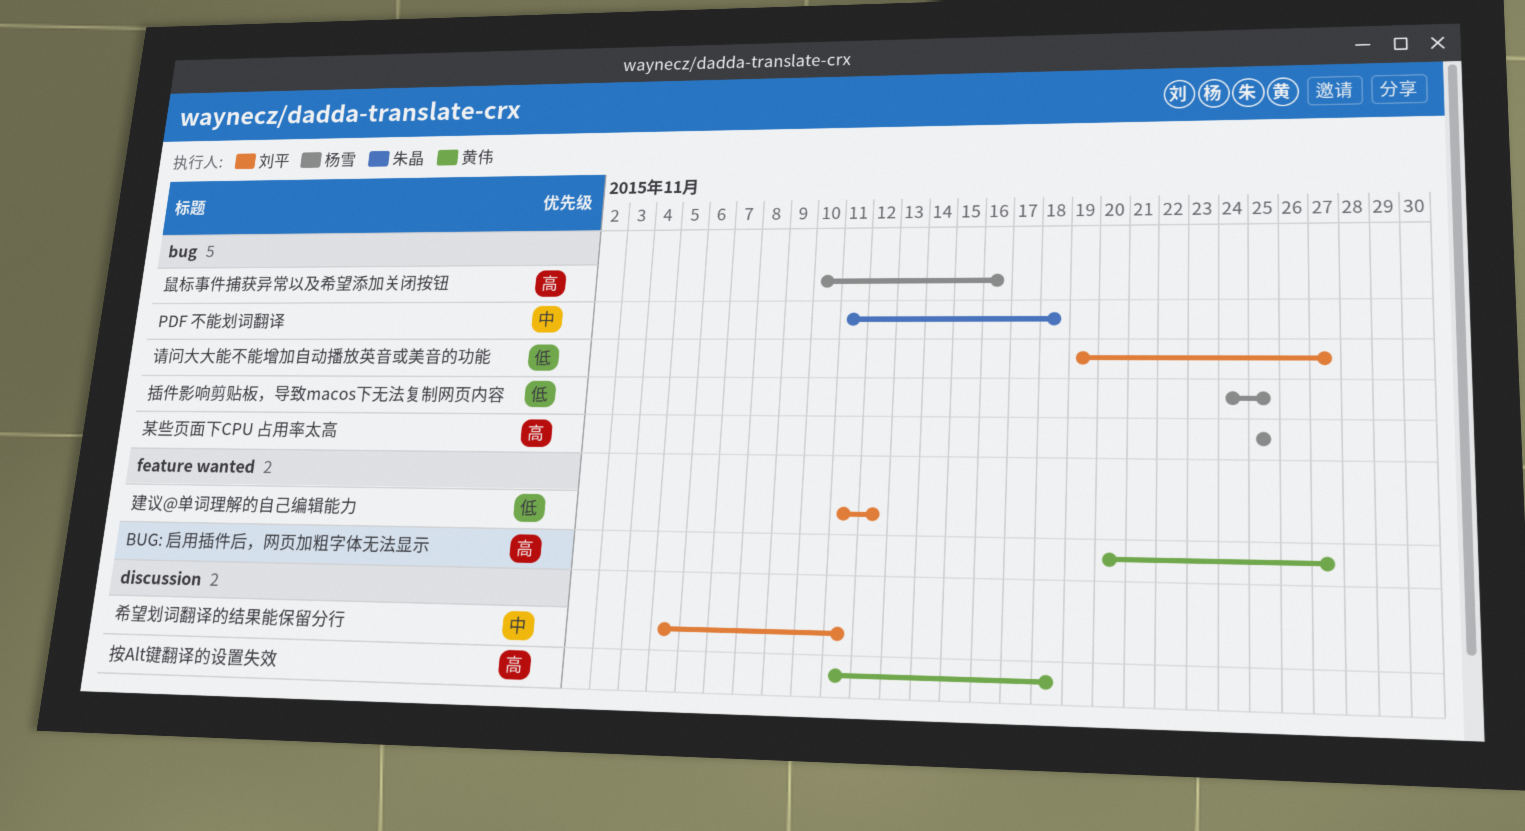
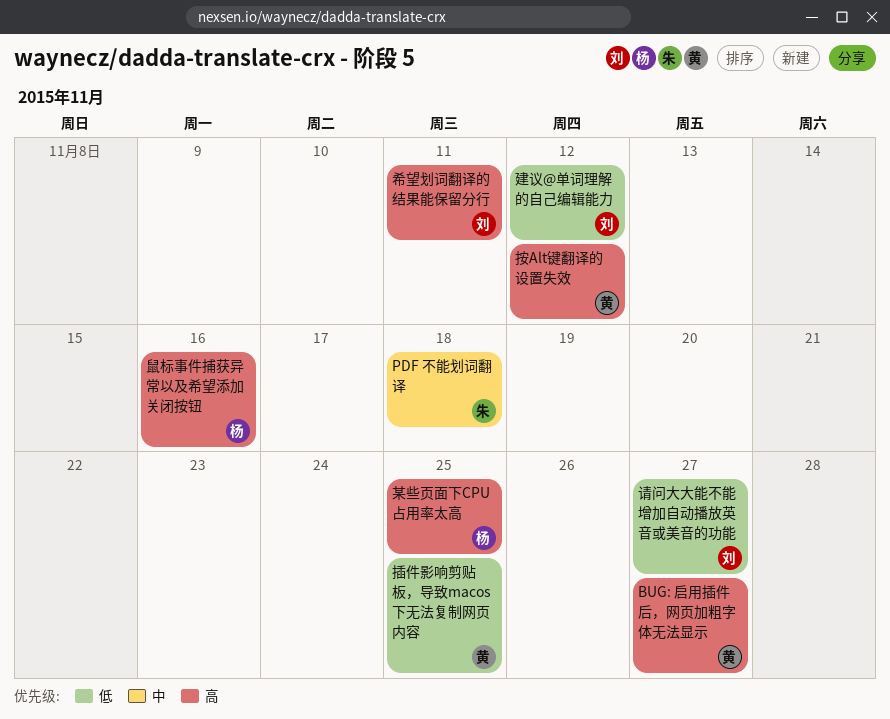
希望划词翻译的结果能保留分行, priority: 中 -> 高
按Alt键翻译的设置失效, due: Nov 18 -> Nov 12
插件影响剪贴板，导致macos下无法复制网页内容, owner: 杨雪 -> 黄伟

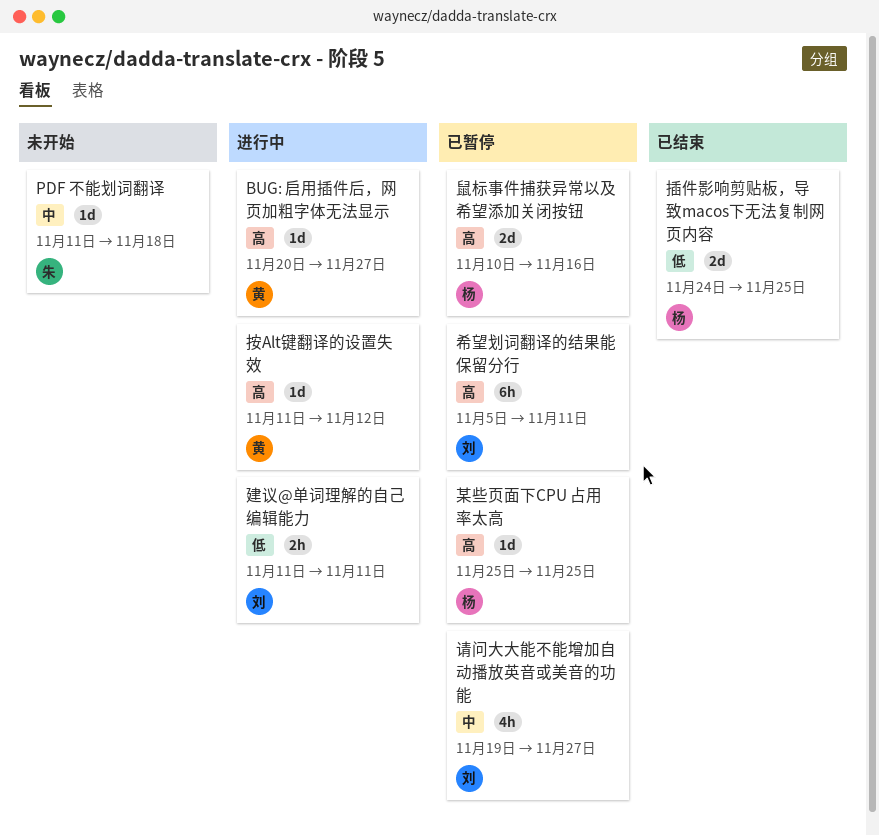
建议@单词理解的自己编辑能力, due: Nov 12 -> Nov 11
插件影响剪贴板，导致macos下无法复制网页内容, owner: 黄 -> 杨
请问大大能不能增加自动播放英音或美音的功能, priority: 低 -> 中

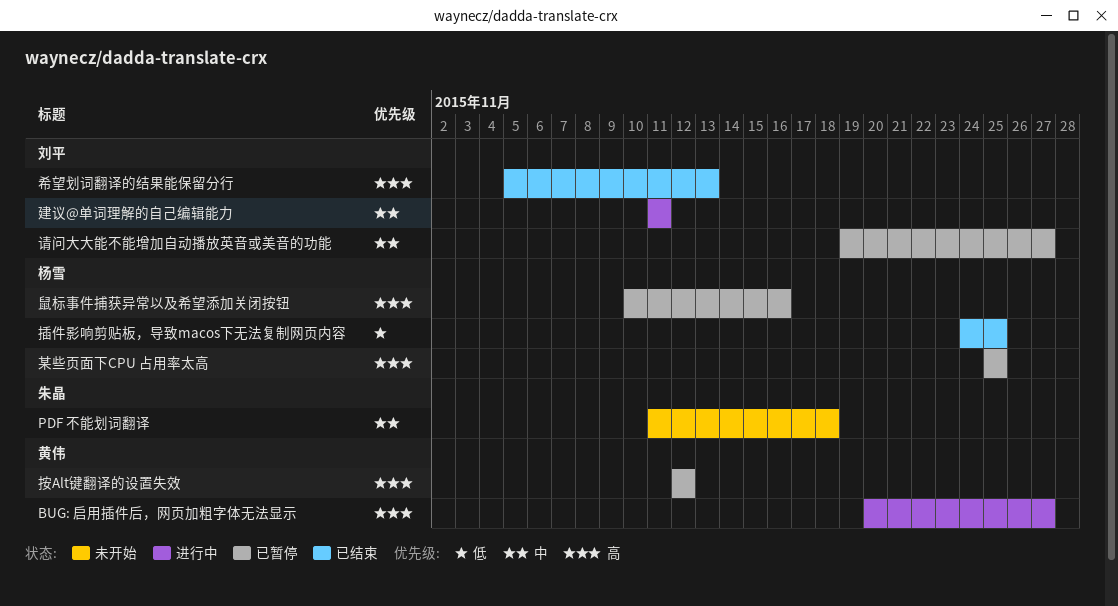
希望划词翻译的结果能保留分行, status: 已暂停 -> 已结束
希望划词翻译的结果能保留分行, due: Nov 11 -> Nov 13
建议@单词理解的自己编辑能力, priority: 低 -> 中
按Alt键翻译的设置失效, status: 进行中 -> 已暂停
按Alt键翻译的设置失效, start: Nov 11 -> Nov 12

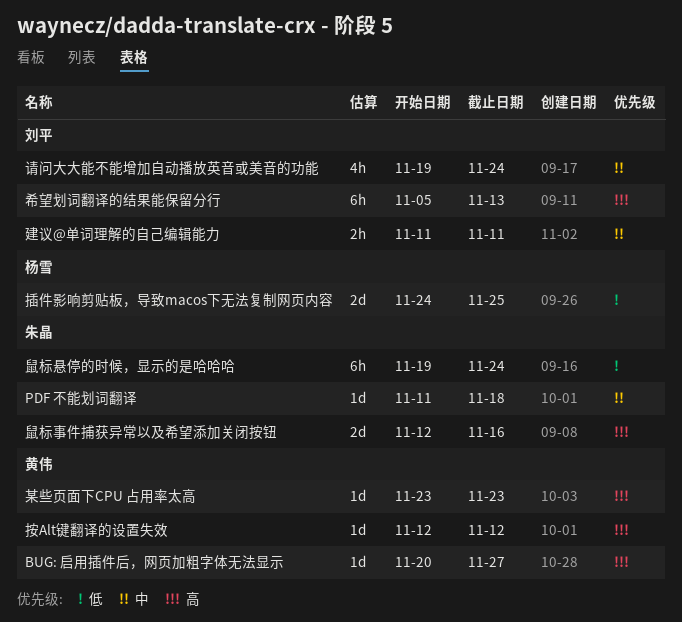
某些页面下CPU 占用率太高, owner: 杨雪 -> 黄伟
某些页面下CPU 占用率太高, start: Nov 25 -> Nov 23
某些页面下CPU 占用率太高, due: Nov 25 -> Nov 23
请问大大能不能增加自动播放英音或美音的功能, due: Nov 27 -> Nov 24
鼠标事件捕获异常以及希望添加关闭按钮, owner: 杨雪 -> 朱晶
鼠标事件捕获异常以及希望添加关闭按钮, start: Nov 10 -> Nov 12
鼠标悬停的时候，显示的是哈哈哈: none -> present

